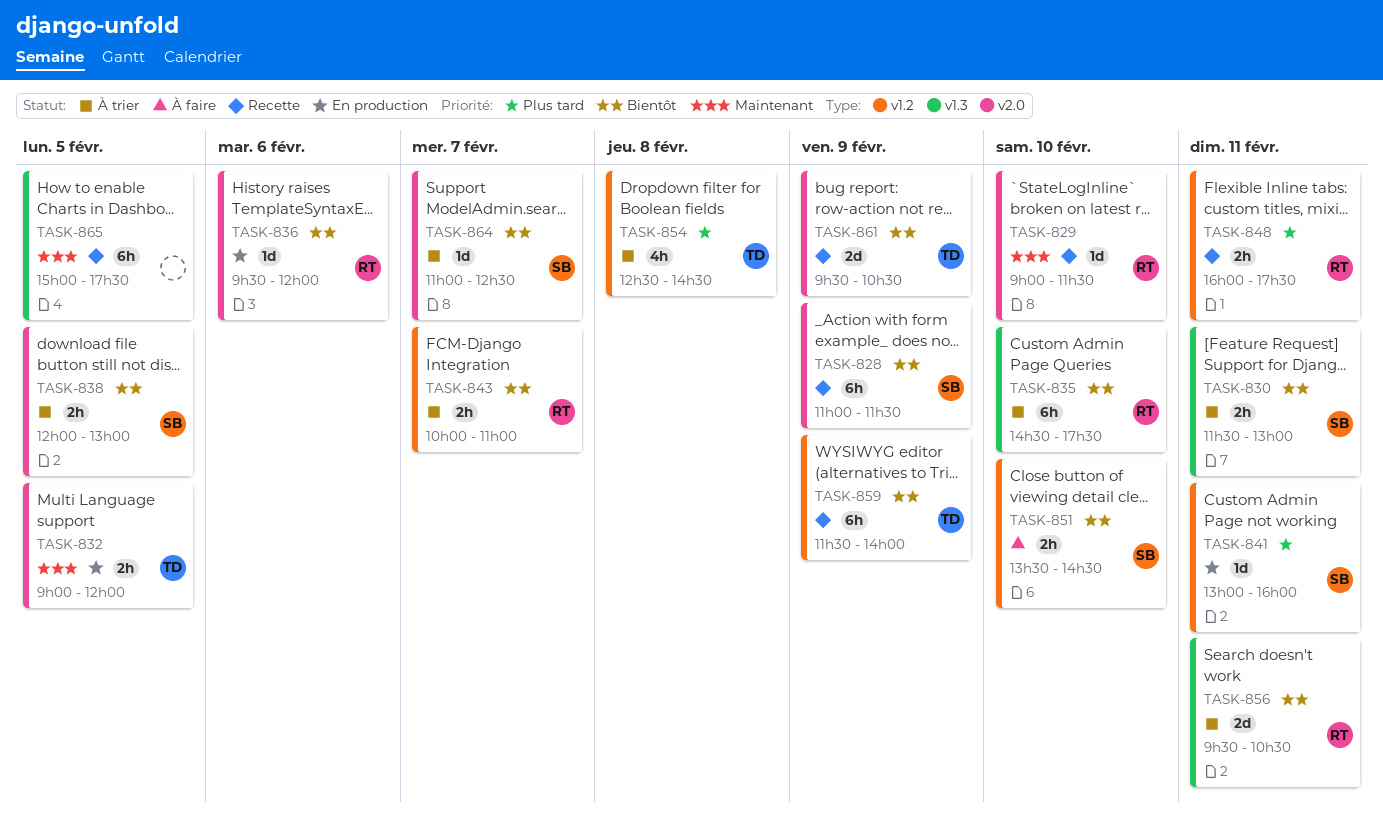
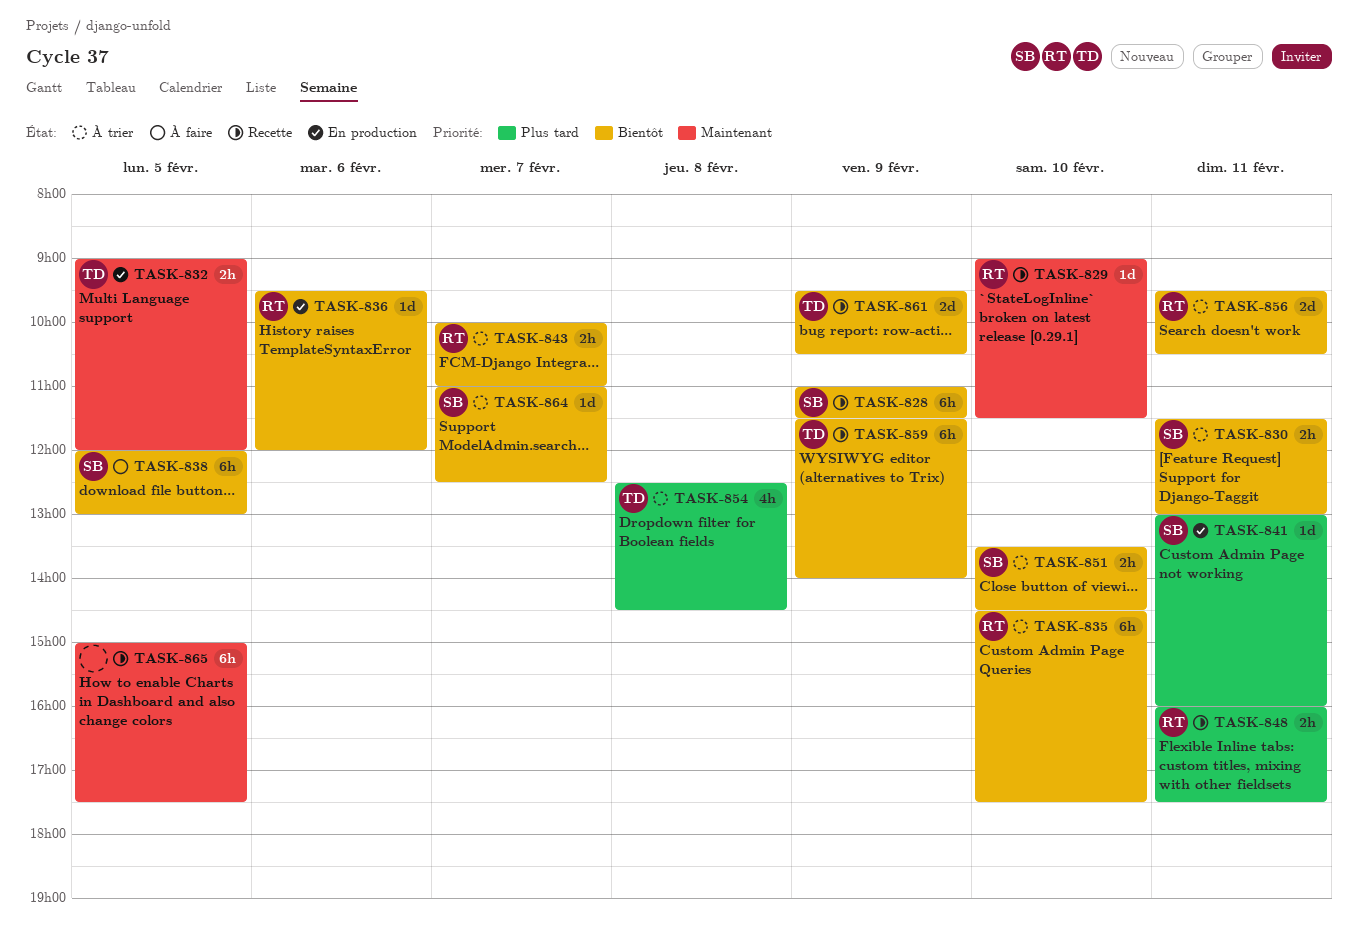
TASK-838, status: À trier -> À faire
TASK-838, estimate: 2h -> 6h
TASK-851, status: À faire -> À trier

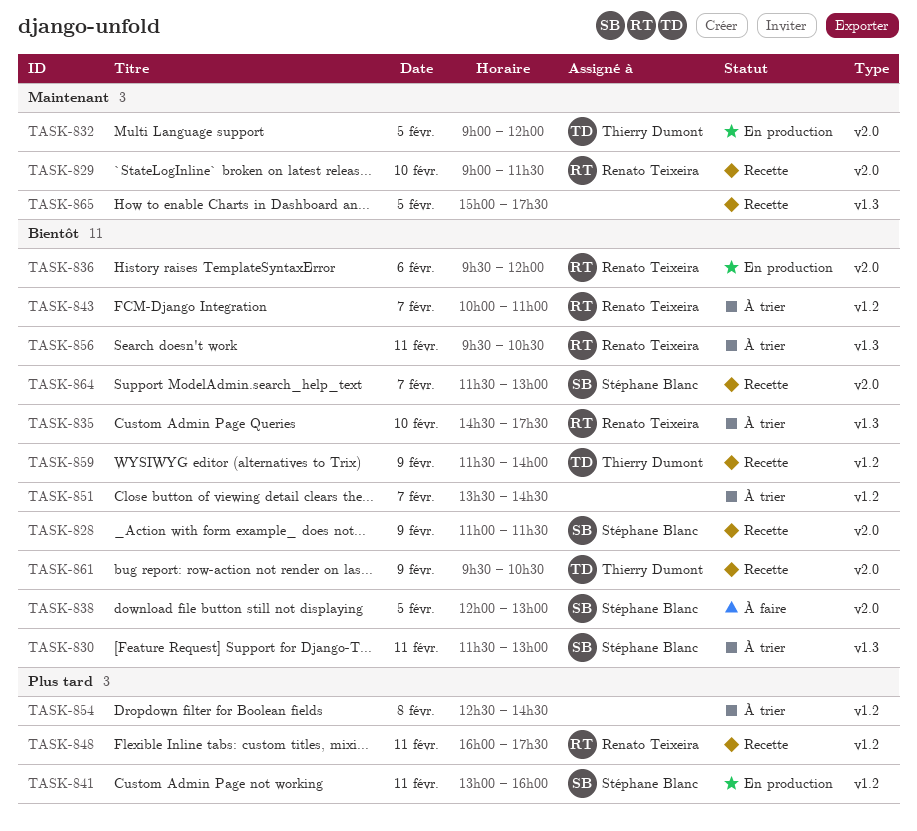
TASK-851, owner: Stéphane Blanc -> none
TASK-851, day: Feb 10 -> Feb 7
TASK-854, owner: Thierry Dumont -> none
TASK-864, status: À trier -> Recette
TASK-864, begins: 11:00 -> 11:30
TASK-864, ends: 12:30 -> 13:00

